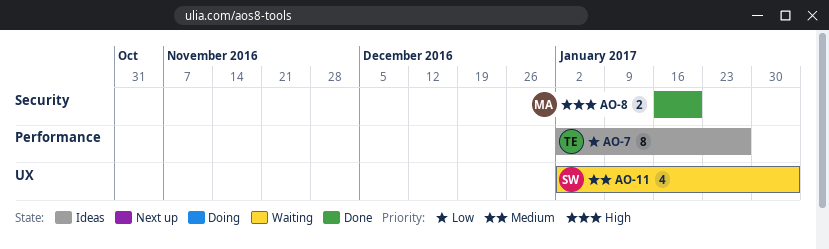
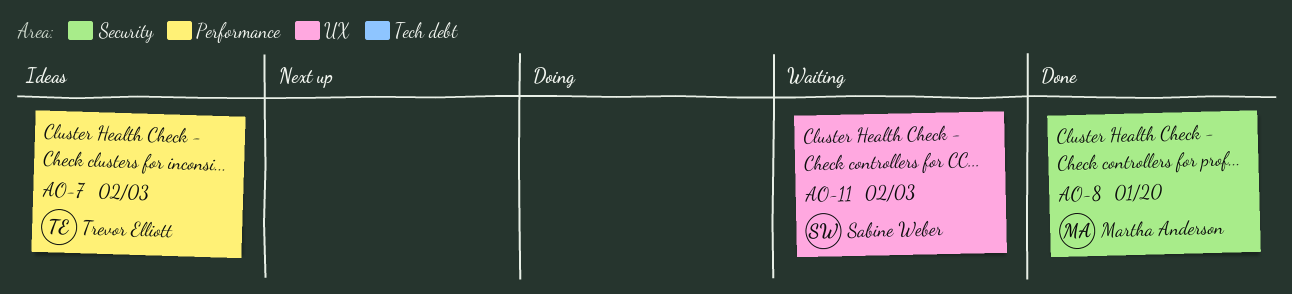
AO-7, due: Jan 27 -> Feb 3

